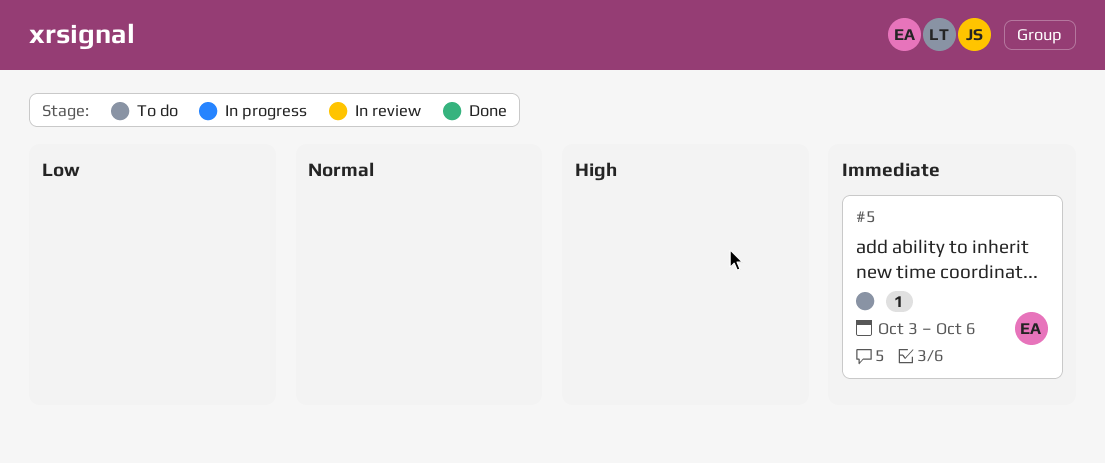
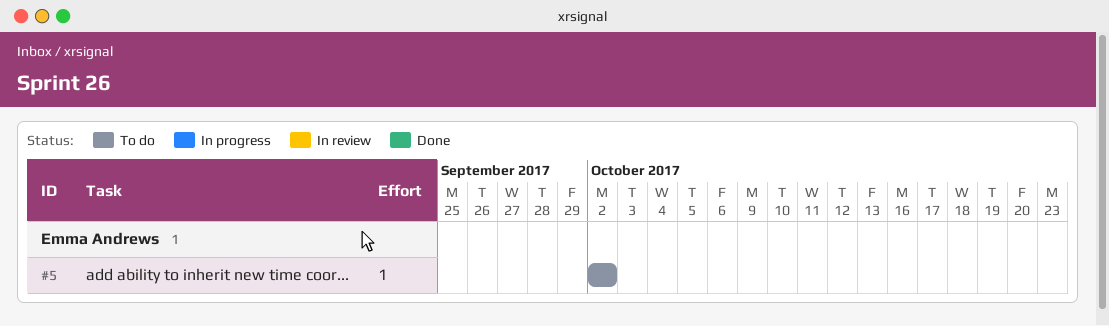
#5, start: Oct 3 -> Oct 2
#5, due: Oct 6 -> Oct 2

